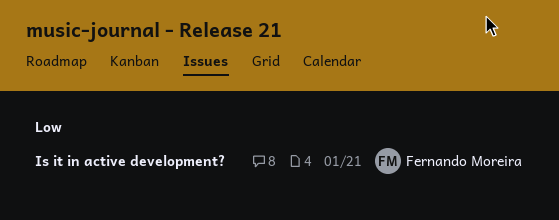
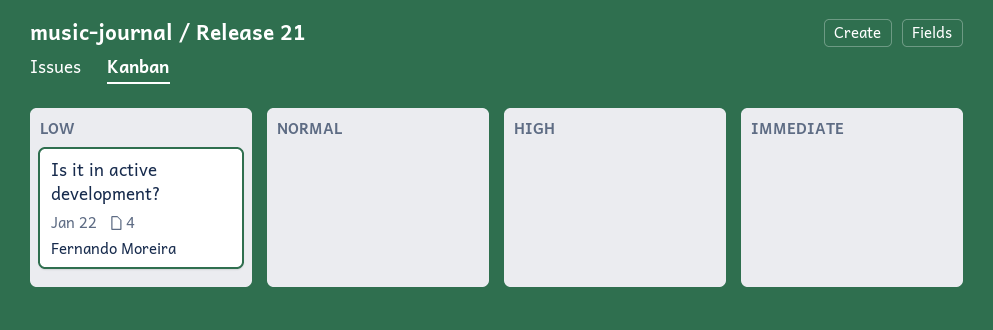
Is it in active development?, due: Jan 21 -> Jan 22

